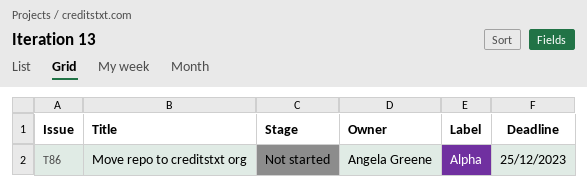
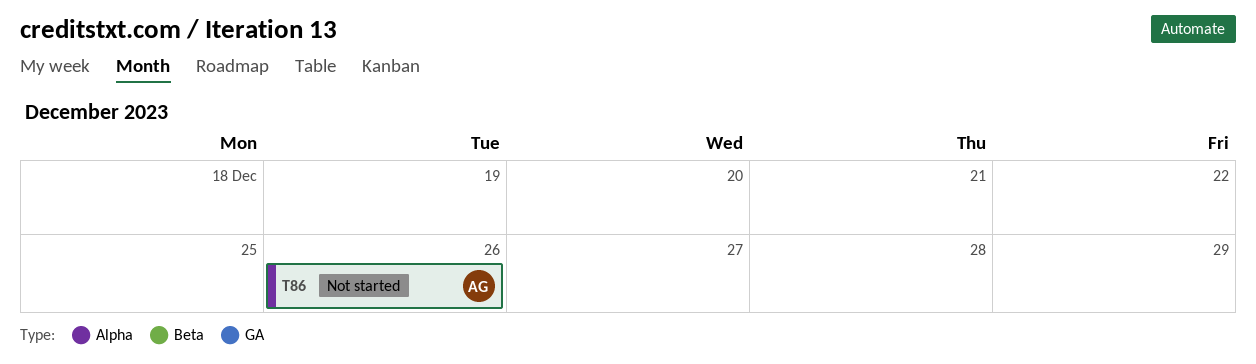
T86, due: Dec 25 -> Dec 26

